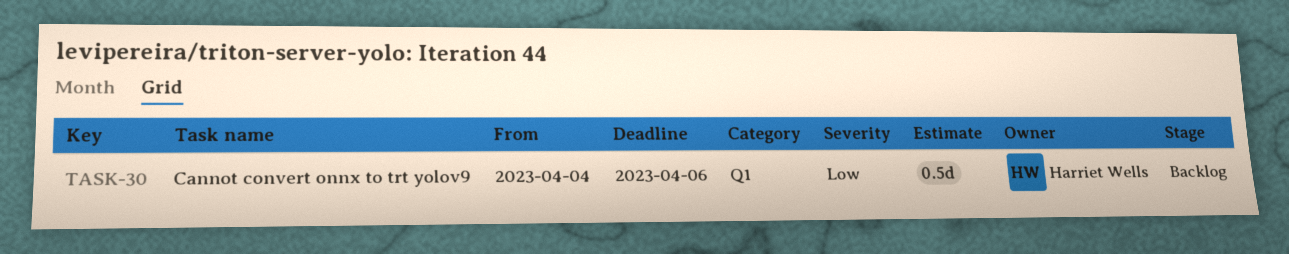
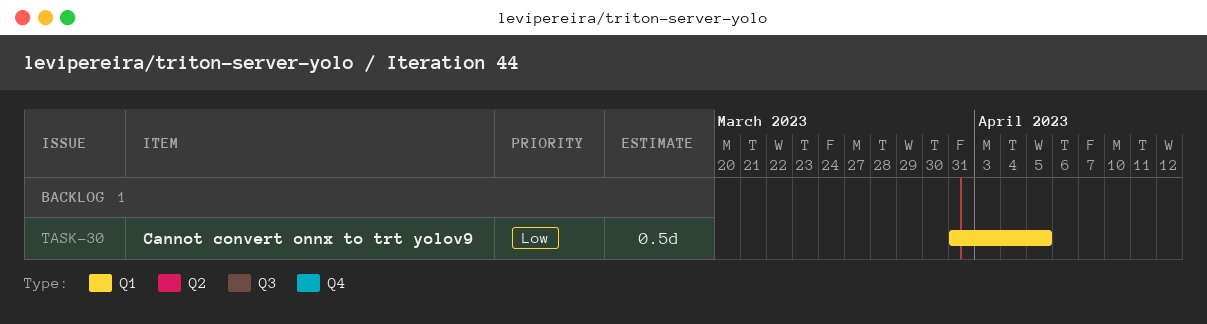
TASK-30, start: Apr 4 -> Mar 31
TASK-30, due: Apr 6 -> Apr 5

